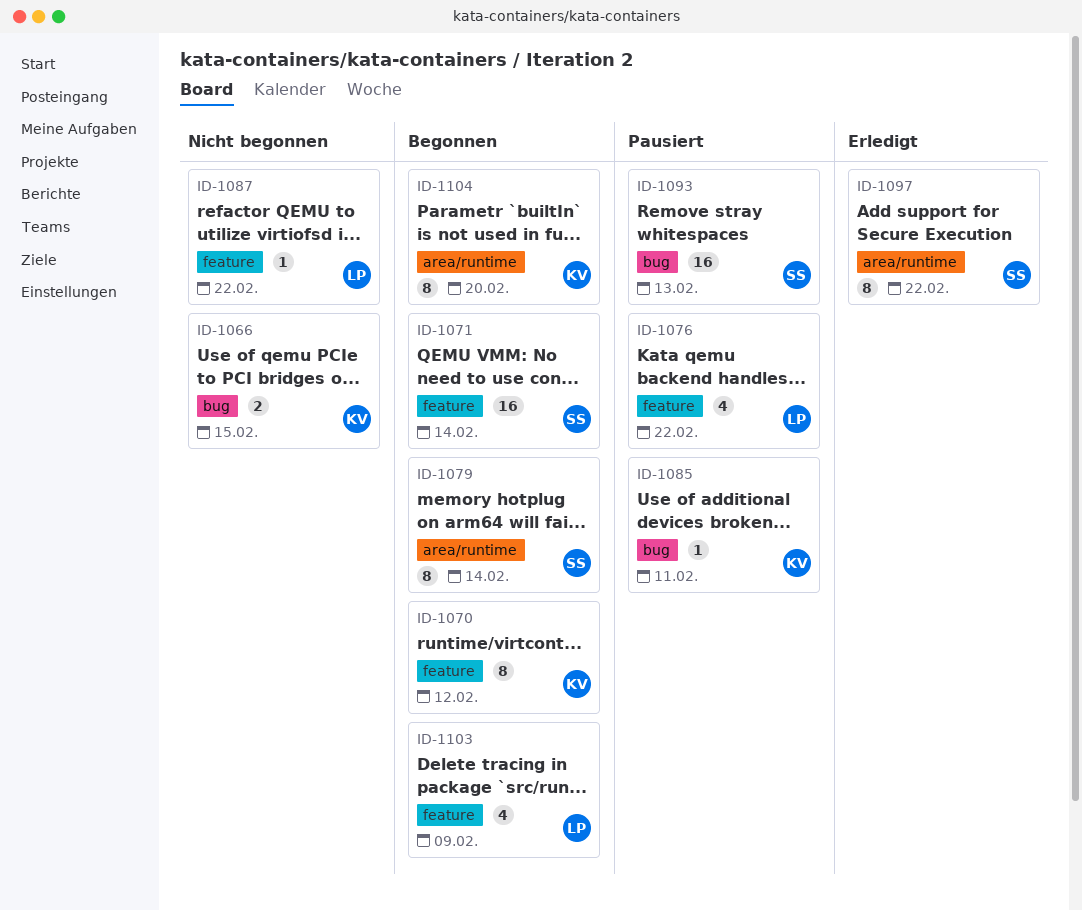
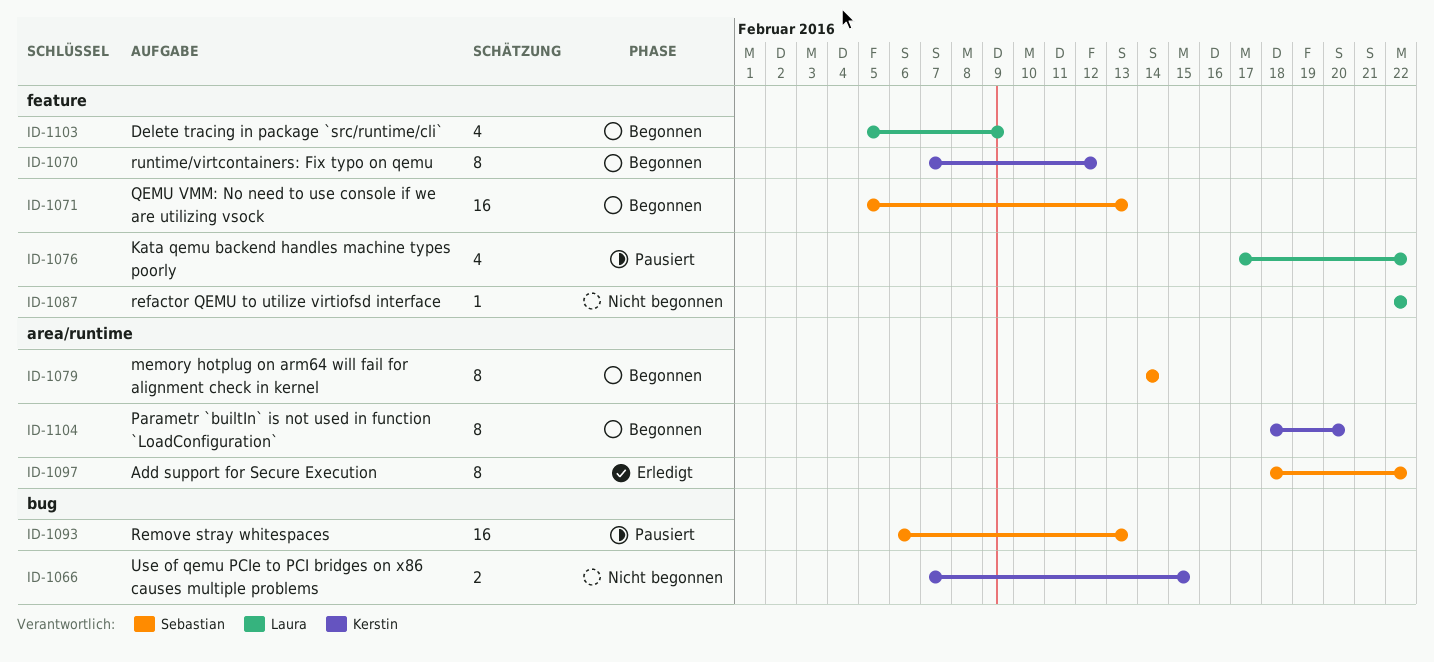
ID-1071, due: Feb 14 -> Feb 13
ID-1085: present -> none

